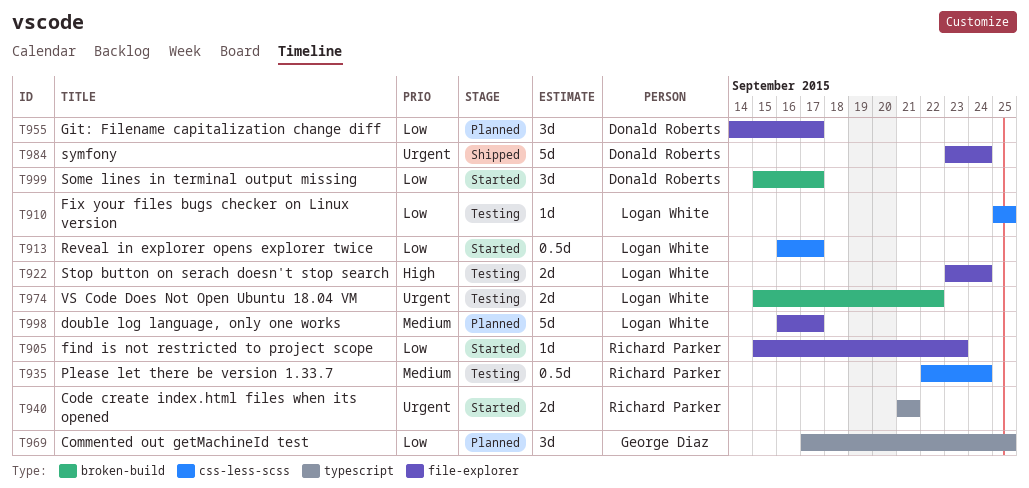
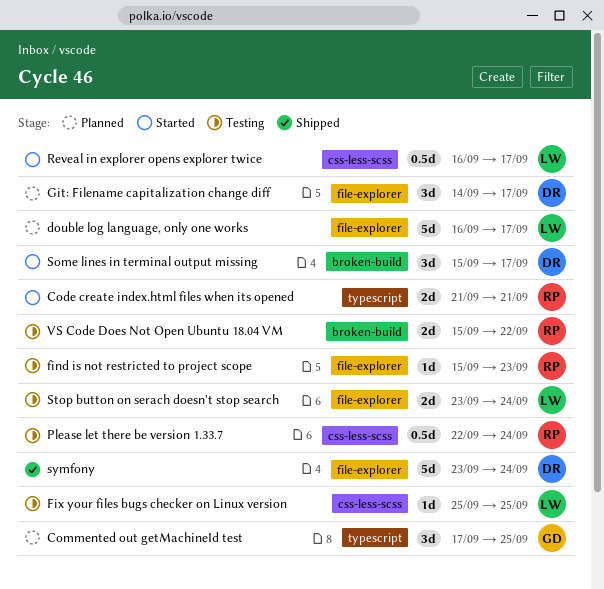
find is not restricted to project scope, status: Started -> Testing
VS Code Does Not Open Ubuntu 18.04 VM, owner: Logan White -> Richard Parker

